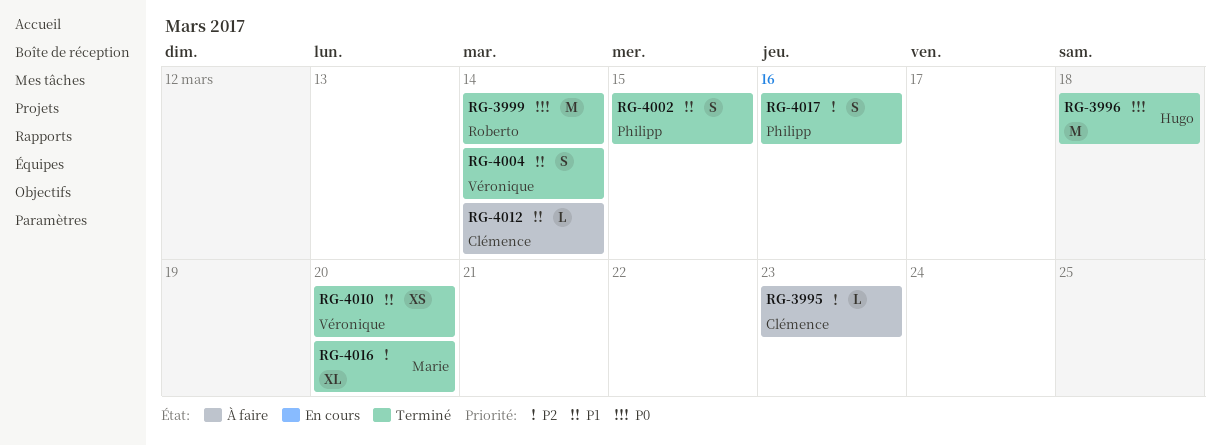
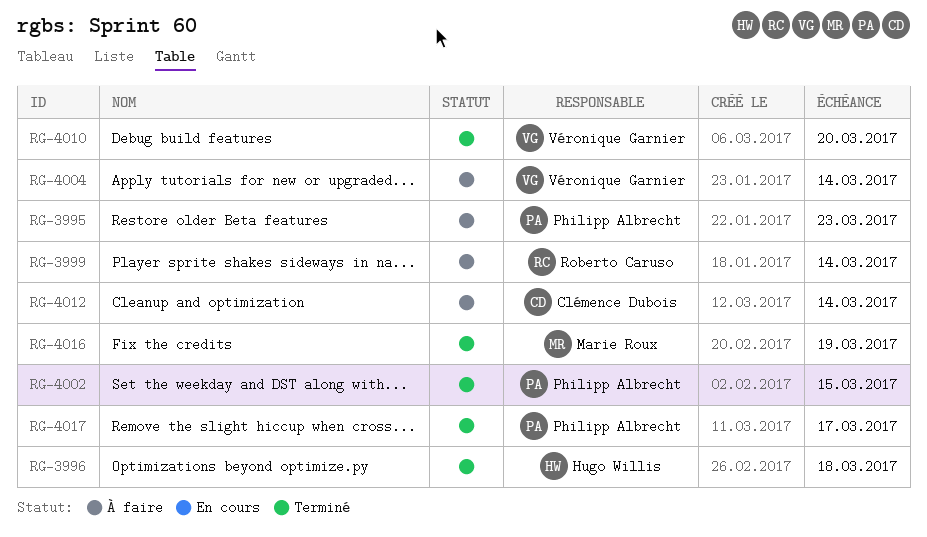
RG-3995, owner: Clémence Dubois -> Philipp Albrecht
RG-3999, status: Terminé -> À faire
RG-4004, status: Terminé -> À faire
RG-4016, due: Mar 20 -> Mar 19
RG-4017, due: Mar 16 -> Mar 17

